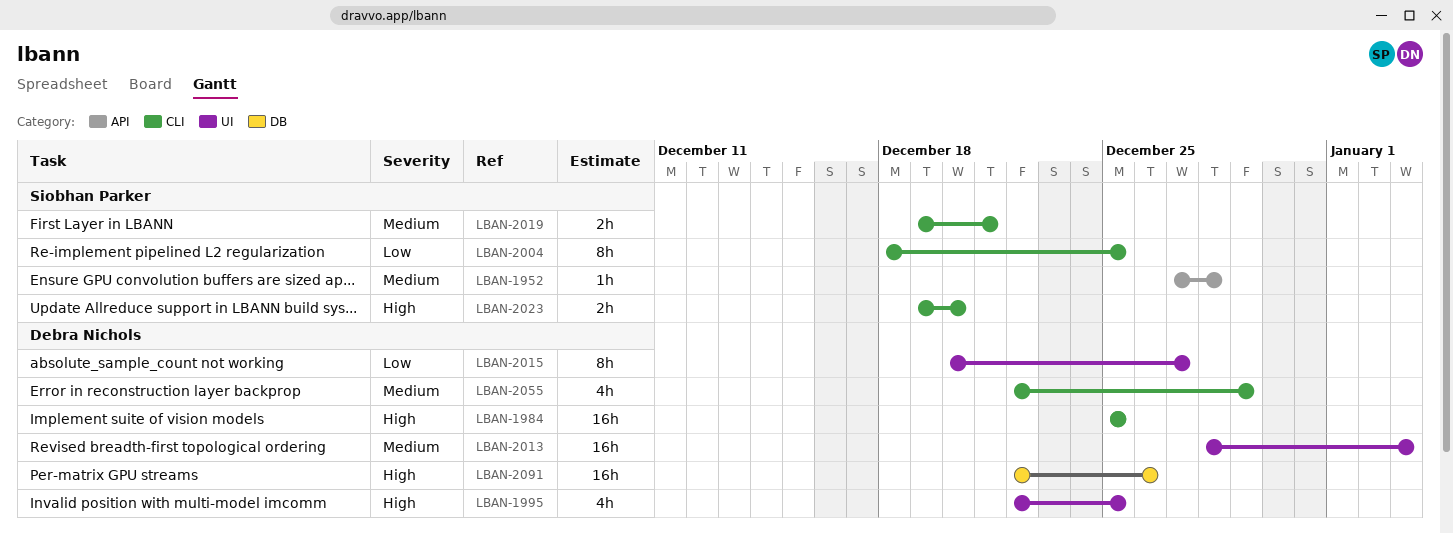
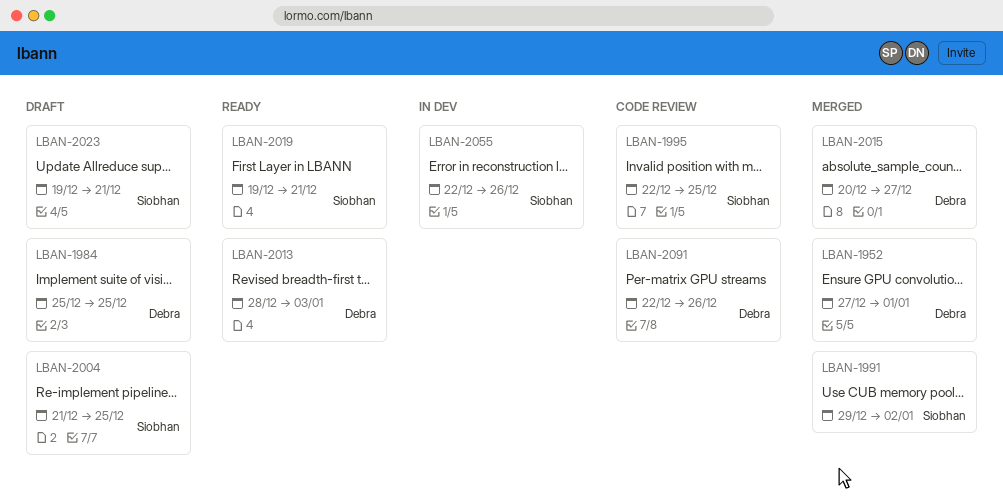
LBAN-1952, owner: Siobhan Parker -> Debra Nichols
LBAN-1952, due: Dec 28 -> Jan 1
LBAN-1991: none -> present
LBAN-1995, owner: Debra Nichols -> Siobhan Parker
LBAN-2004, start: Dec 18 -> Dec 21
LBAN-2023, due: Dec 20 -> Dec 21
LBAN-2055, owner: Debra Nichols -> Siobhan Parker
LBAN-2055, due: Dec 29 -> Dec 26

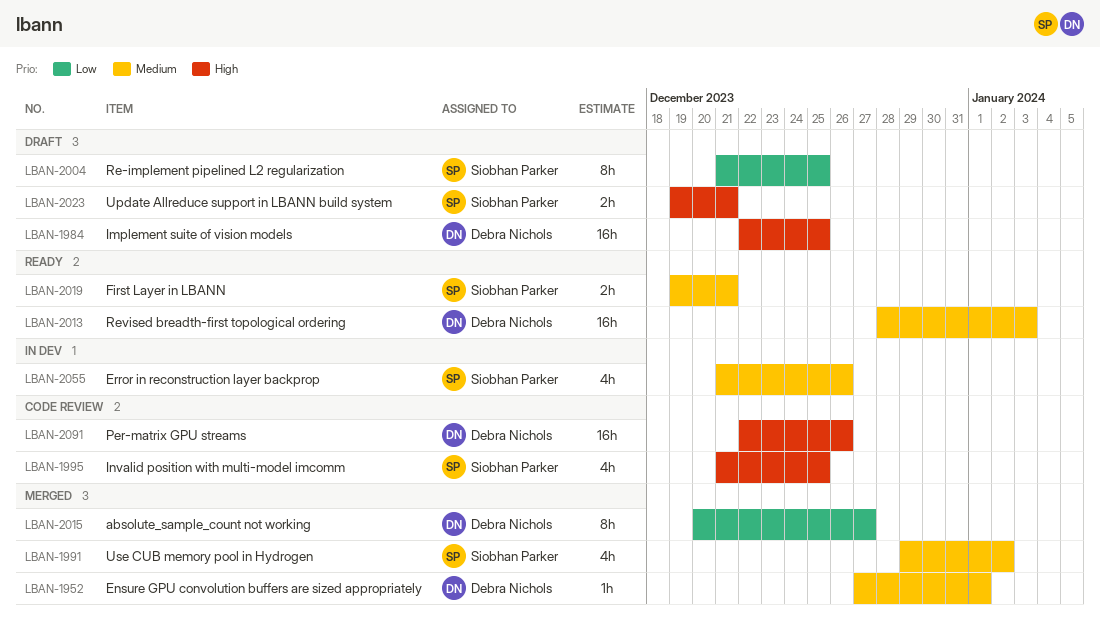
LBAN-1984, start: Dec 25 -> Dec 22
LBAN-1995, start: Dec 22 -> Dec 21
LBAN-2055, start: Dec 22 -> Dec 21

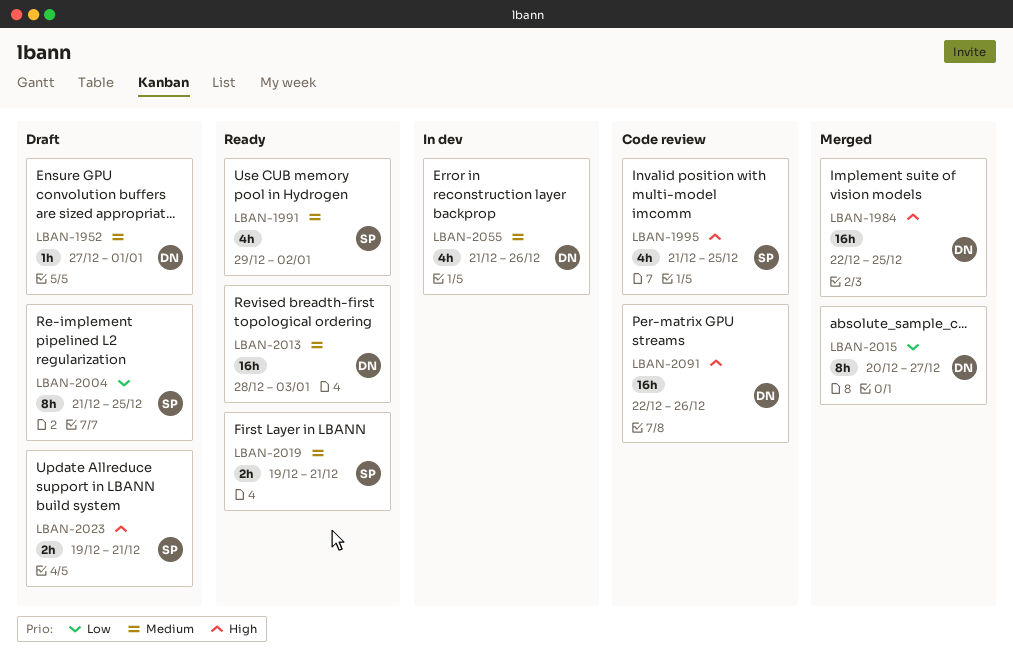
LBAN-1952, status: Merged -> Draft
LBAN-1984, status: Draft -> Merged
LBAN-1991, status: Merged -> Ready
LBAN-2055, owner: Siobhan Parker -> Debra Nichols

